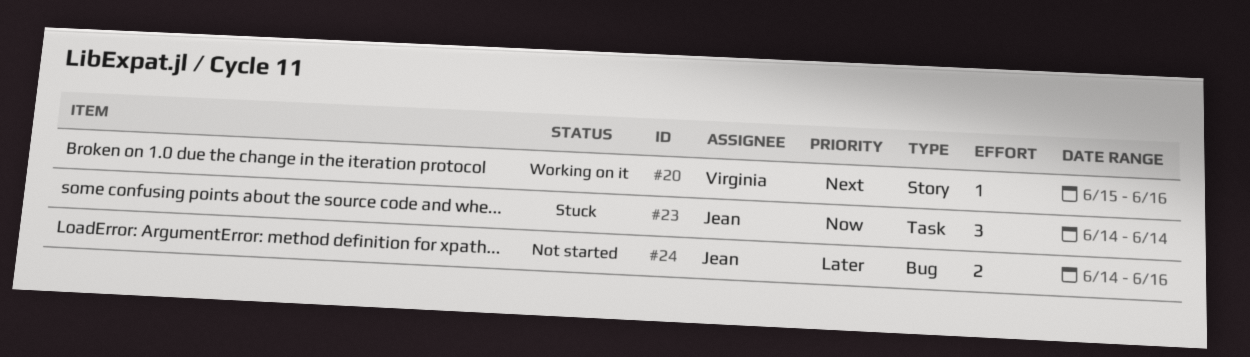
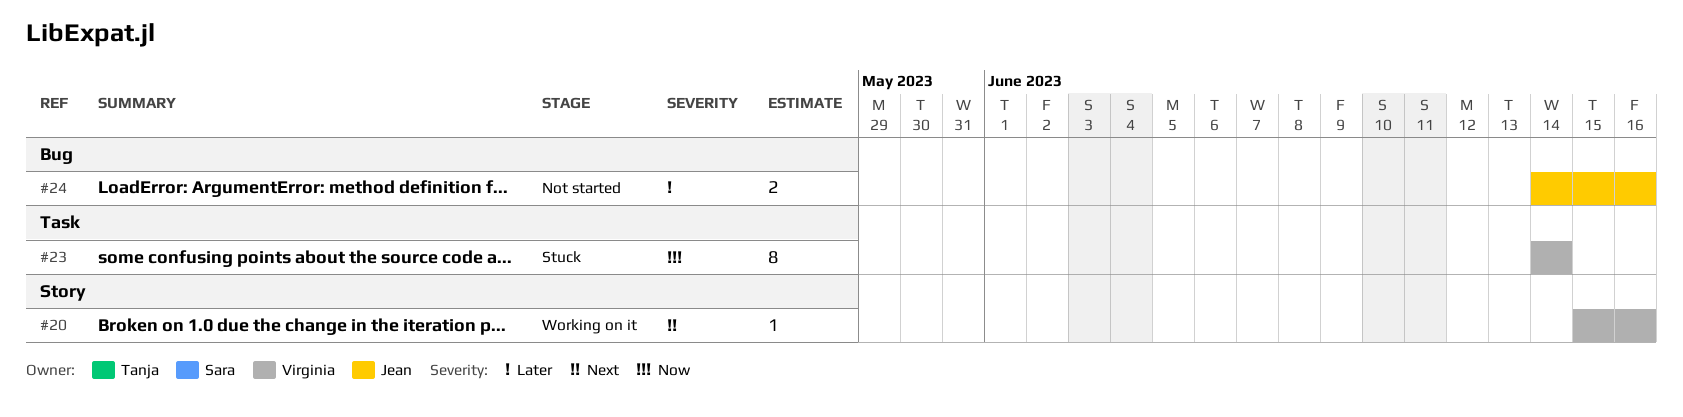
#23, owner: Jean -> Virginia
#23, estimate: 3 -> 8

